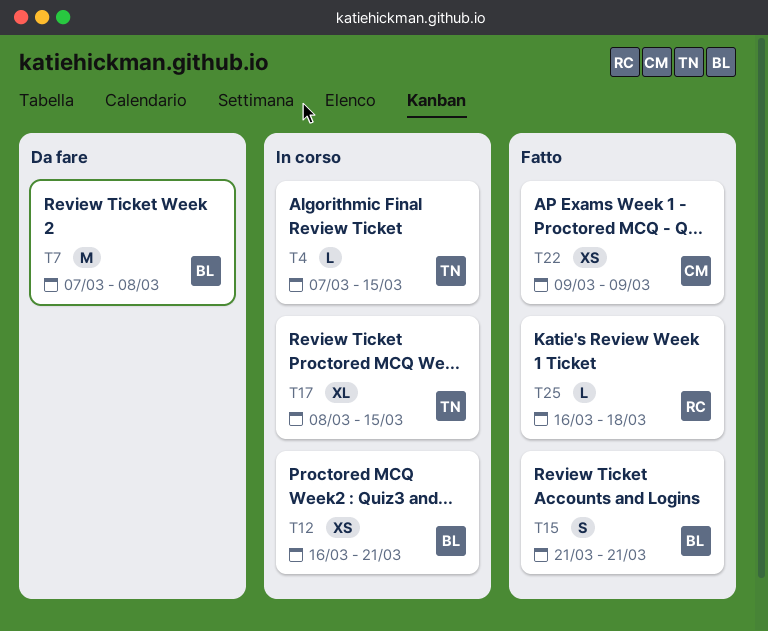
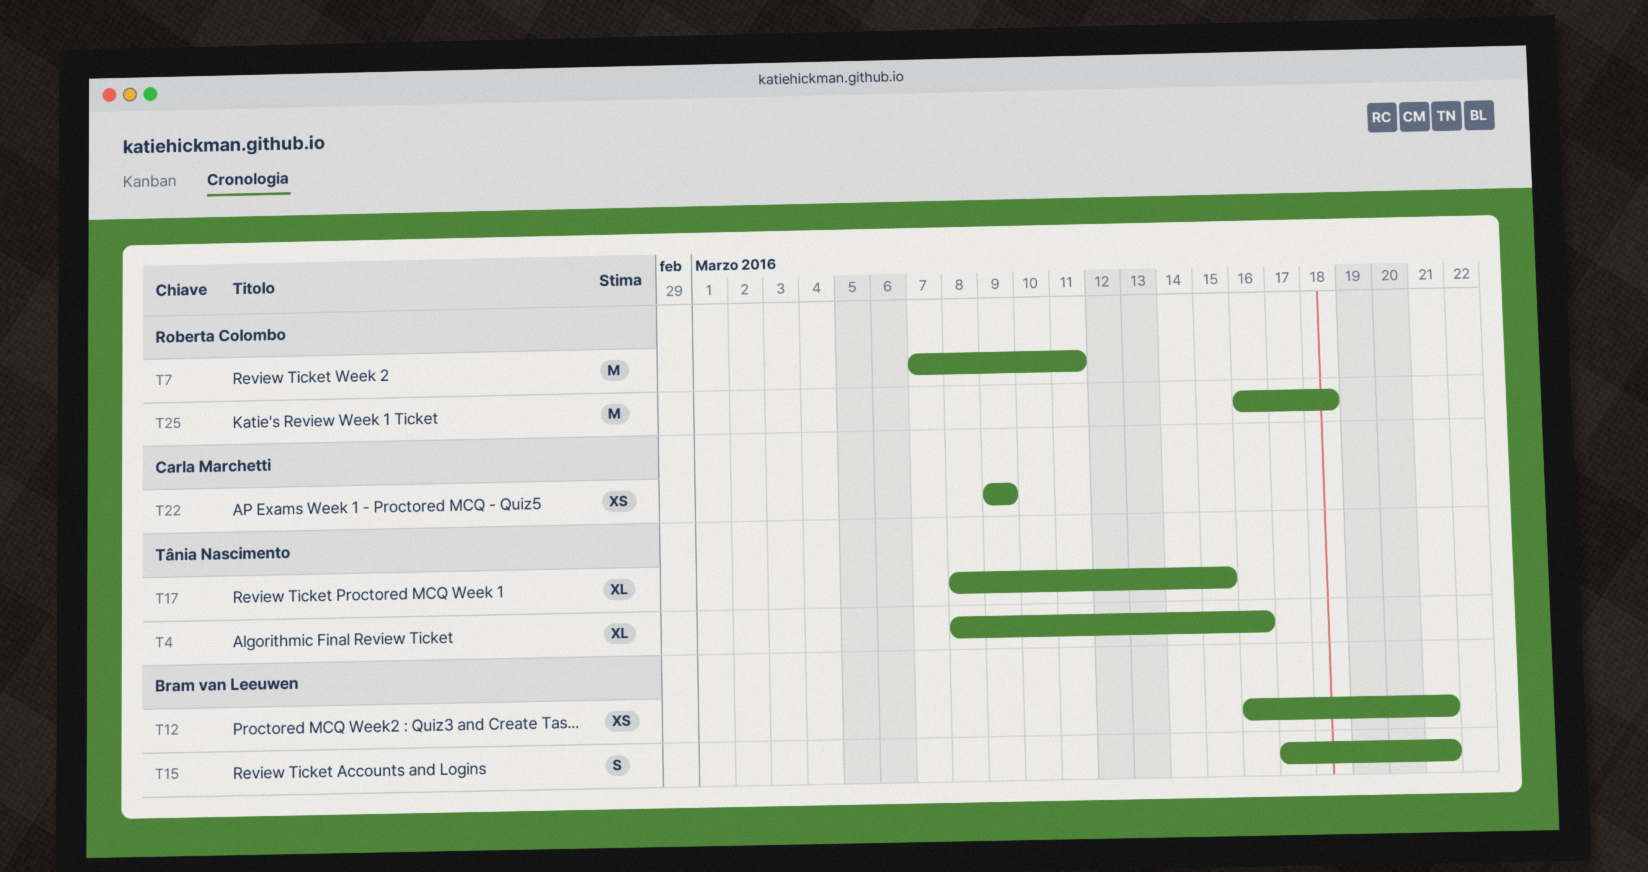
T4, estimate: L -> XL
T4, start: Mar 7 -> Mar 8
T4, due: Mar 15 -> Mar 16
T7, owner: Bram van Leeuwen -> Roberta Colombo
T7, due: Mar 8 -> Mar 11
T15, start: Mar 21 -> Mar 17
T25, estimate: L -> M

